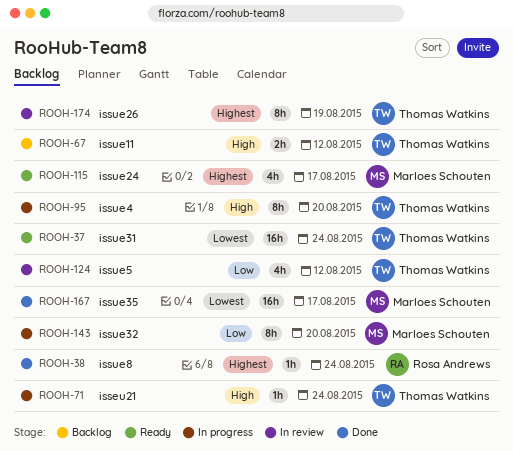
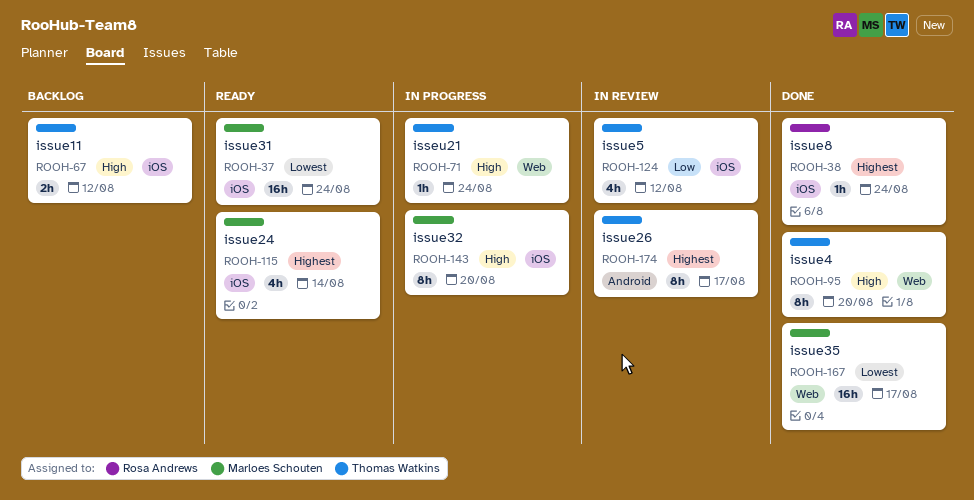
ROOH-37, owner: Thomas Watkins -> Marloes Schouten
ROOH-95, status: In progress -> Done
ROOH-115, due: Aug 17 -> Aug 14
ROOH-143, priority: Low -> High
ROOH-174, due: Aug 19 -> Aug 17

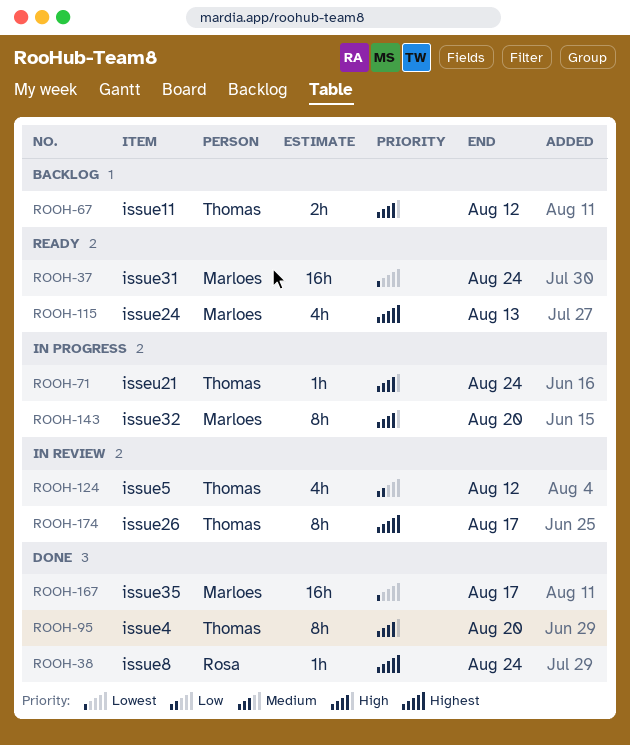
ROOH-115, due: Aug 14 -> Aug 13

